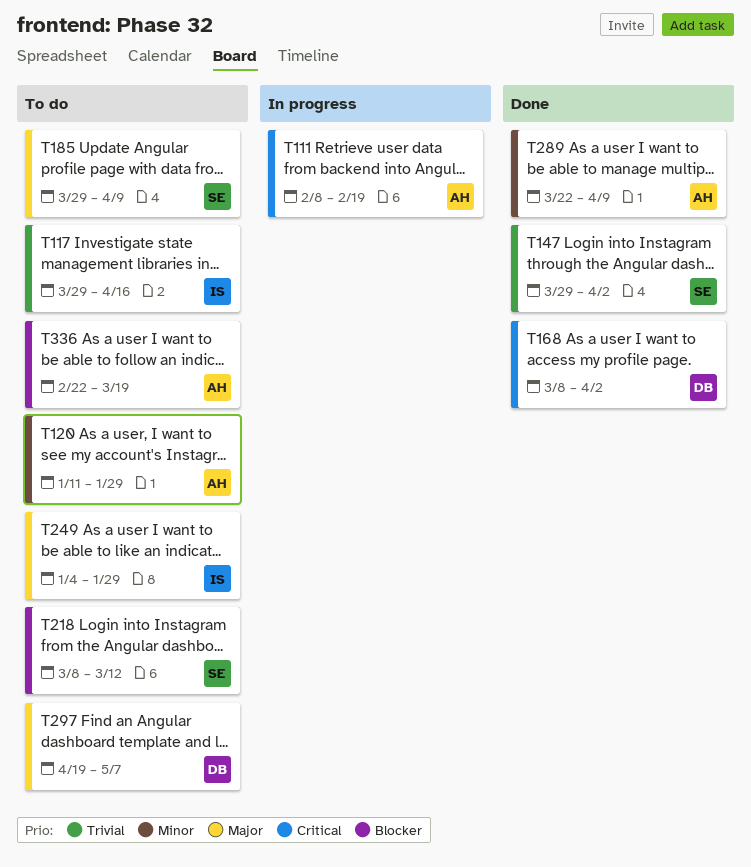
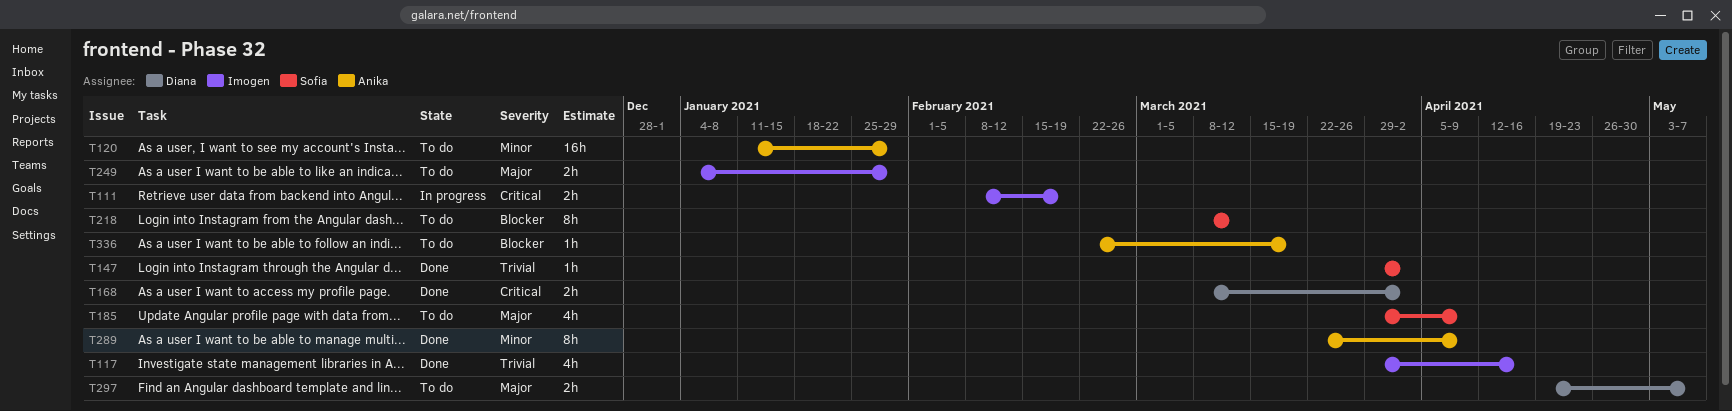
T111, owner: Anika -> Imogen
T117, status: To do -> Done

